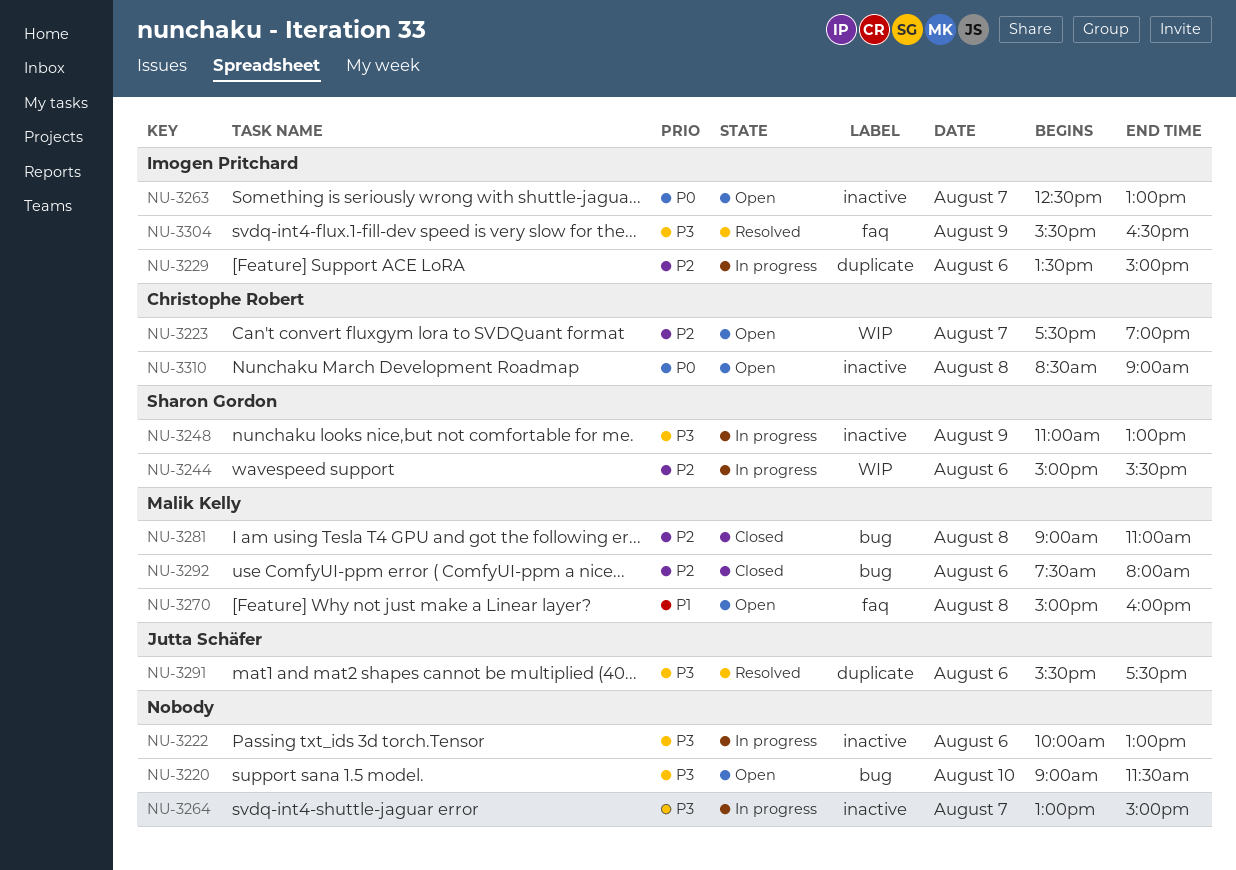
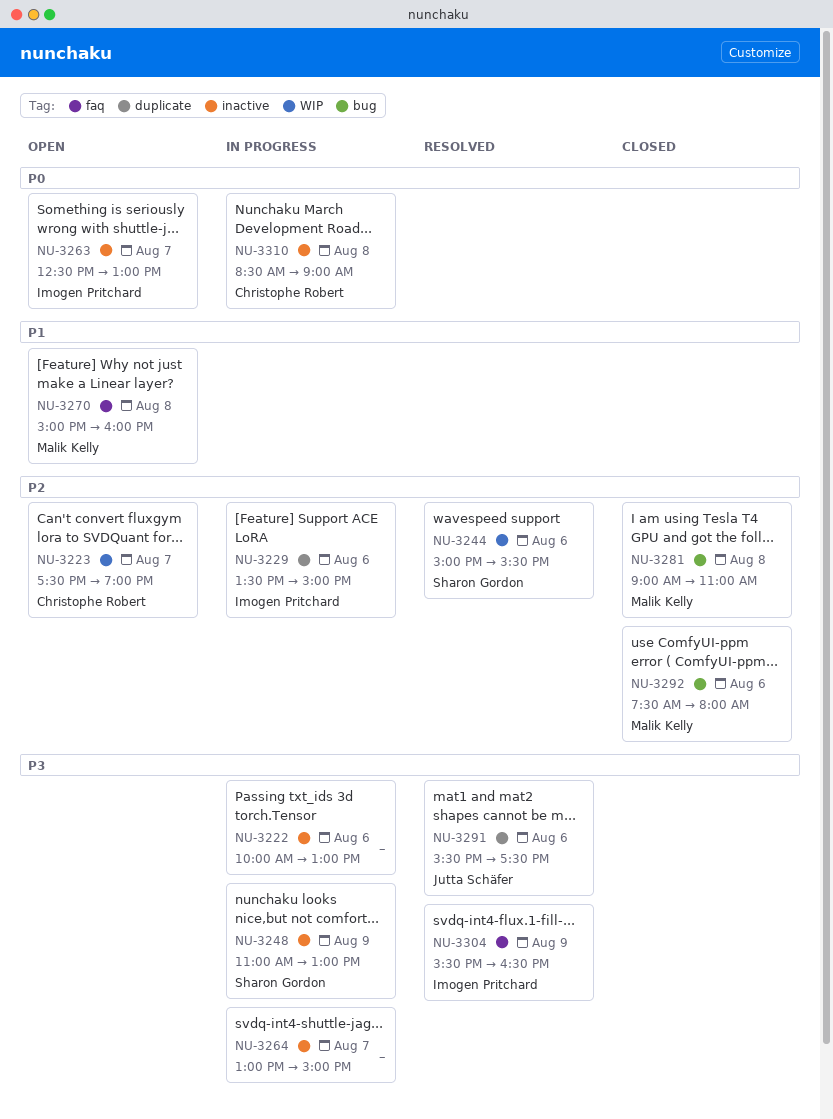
NU-3220: present -> none
NU-3244, status: In progress -> Resolved
NU-3310, status: Open -> In progress

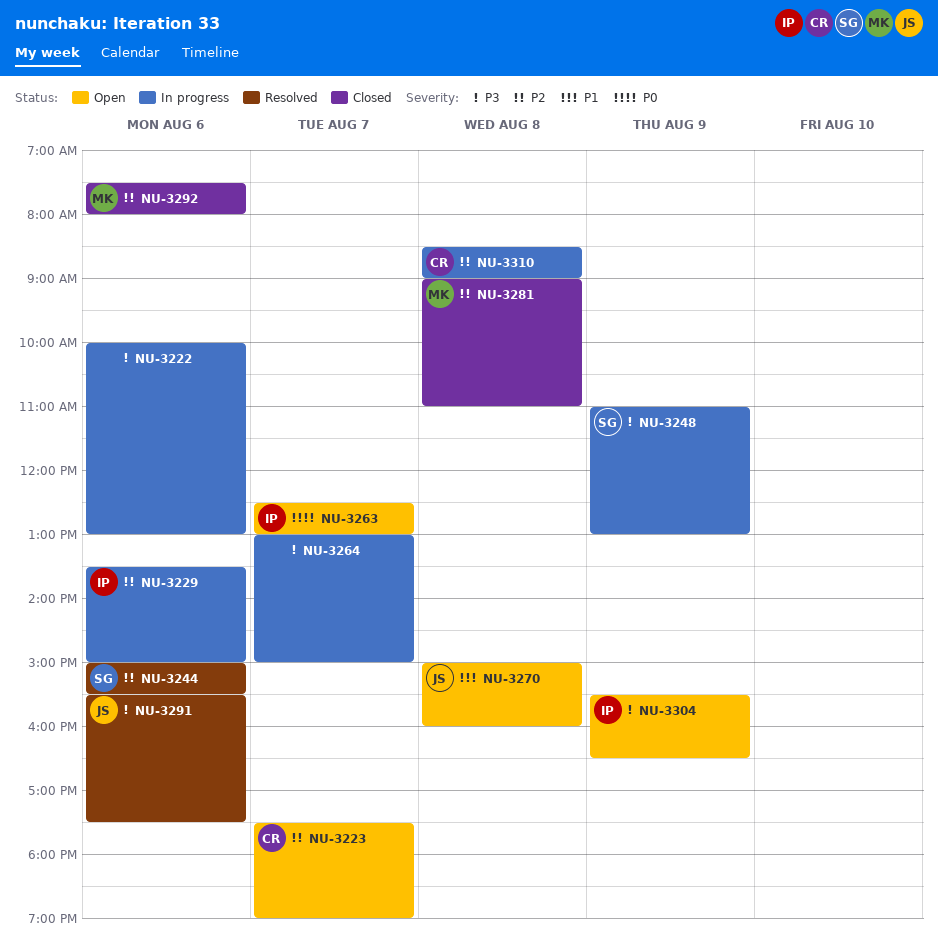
NU-3270, owner: Malik Kelly -> Jutta Schäfer
NU-3304, status: Resolved -> Open
NU-3310, priority: P0 -> P2

